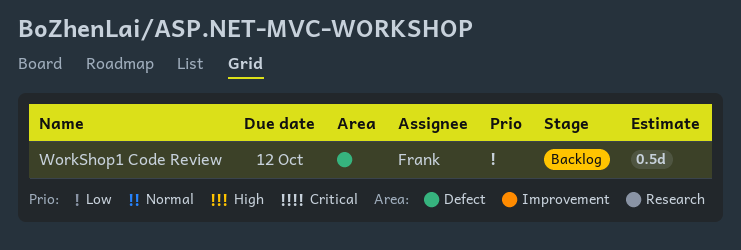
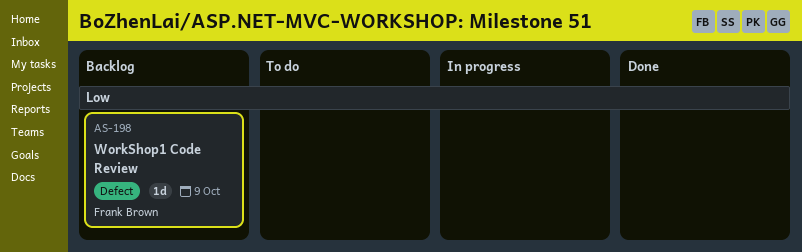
WorkShop1 Code Review, estimate: 0.5d -> 1d
WorkShop1 Code Review, due: Oct 12 -> Oct 9

